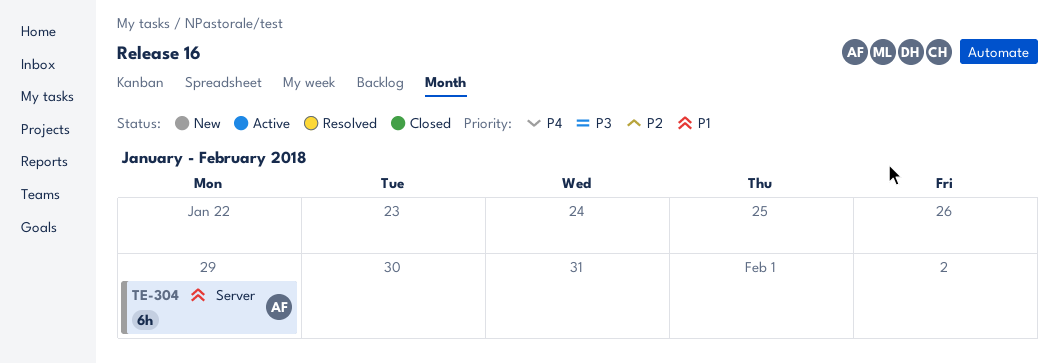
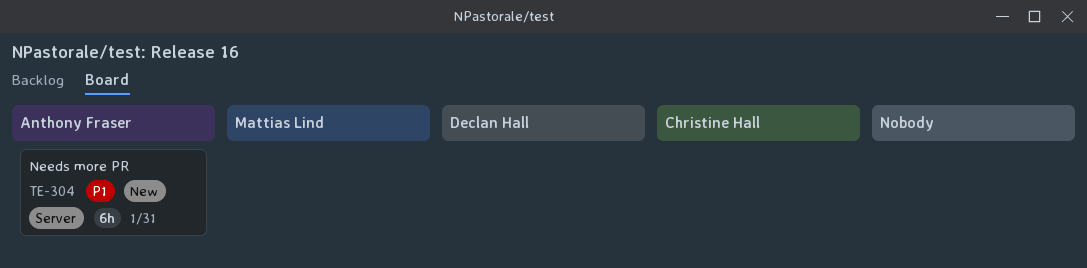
TE-304, due: Jan 29 -> Jan 31

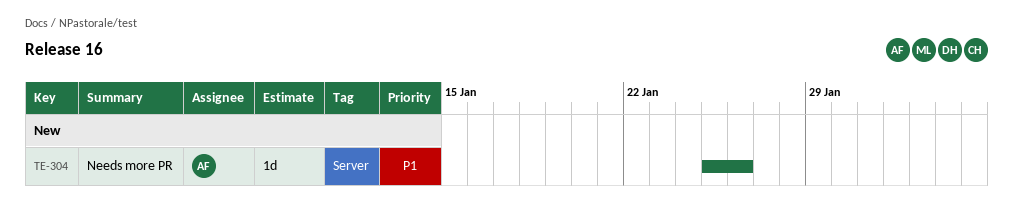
TE-304, estimate: 6h -> 1d
TE-304, due: Jan 31 -> Jan 26

